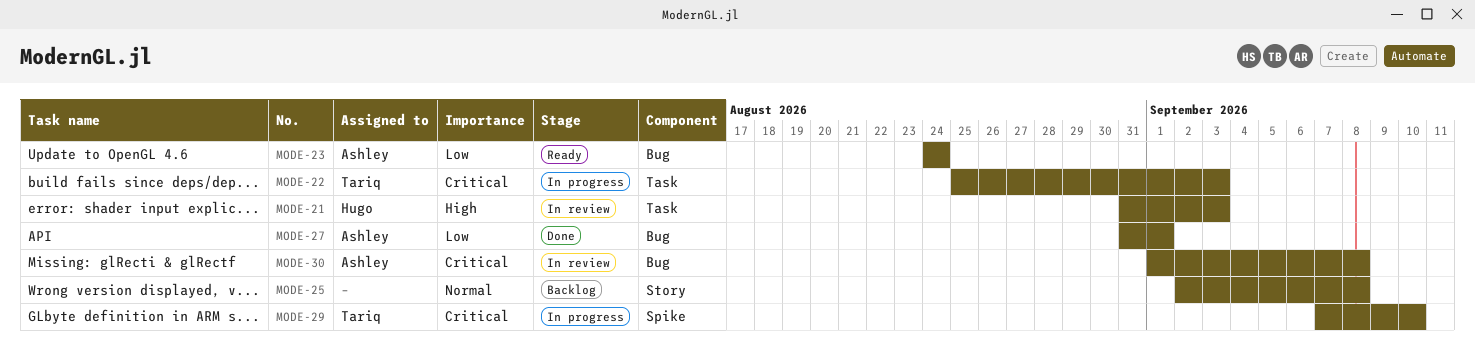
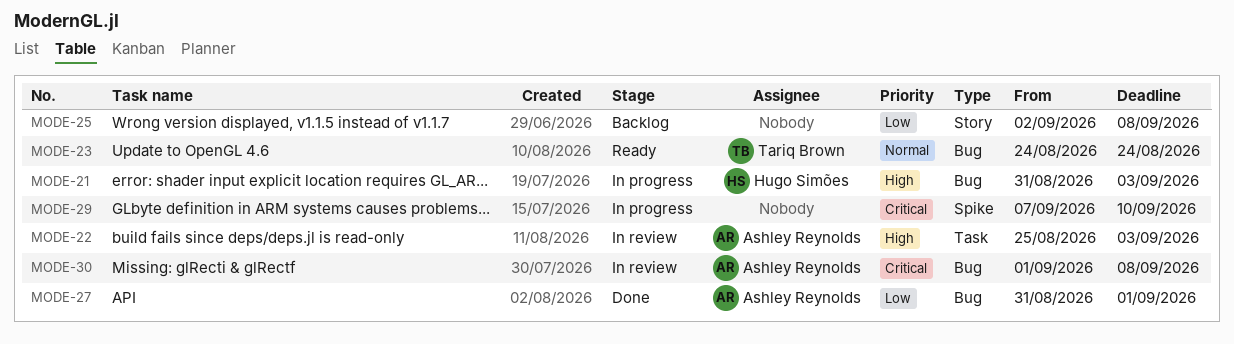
MODE-21, status: In review -> In progress
MODE-21, label: Task -> Bug
MODE-22, status: In progress -> In review
MODE-22, owner: Tariq Brown -> Ashley Reynolds
MODE-22, priority: Critical -> High
MODE-23, owner: Ashley Reynolds -> Tariq Brown
MODE-23, priority: Low -> Normal
MODE-25, priority: Normal -> Low
MODE-29, owner: Tariq Brown -> none

